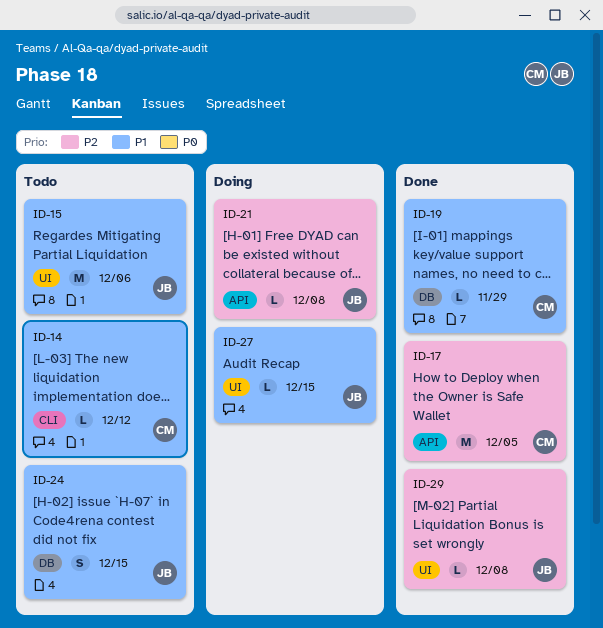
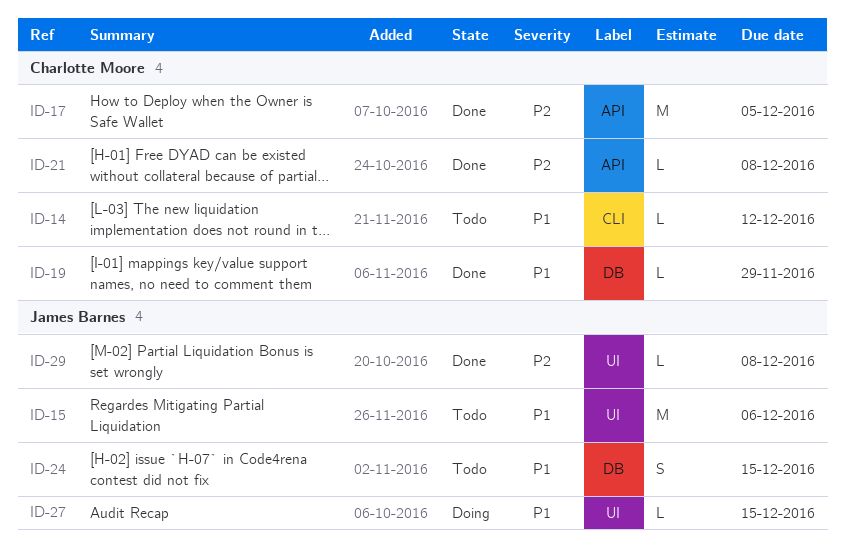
ID-21, status: Doing -> Done
ID-21, owner: James Barnes -> Charlotte Moore

